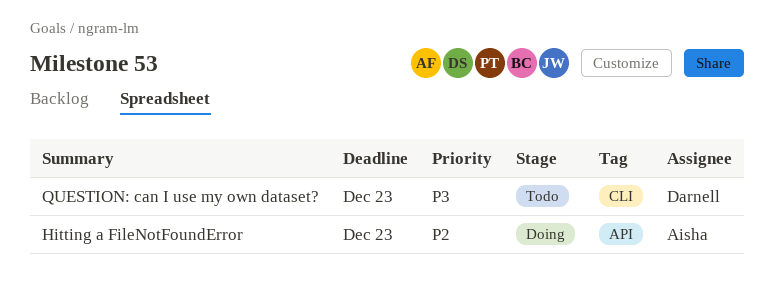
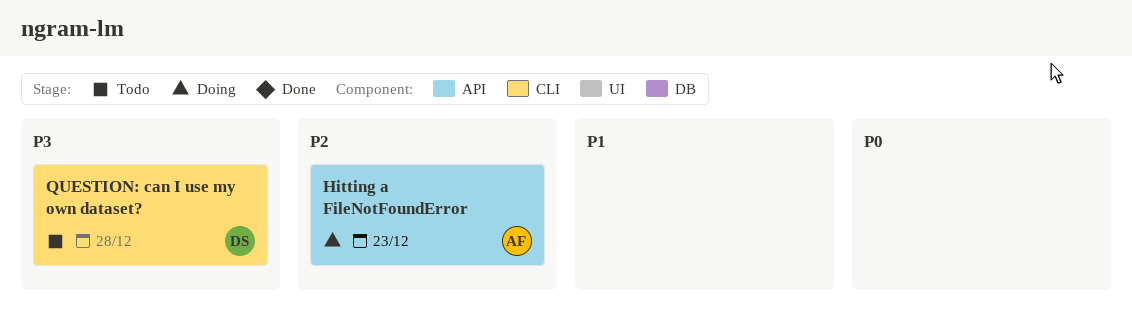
QUESTION: can I use my own dataset?, due: Dec 23 -> Dec 28

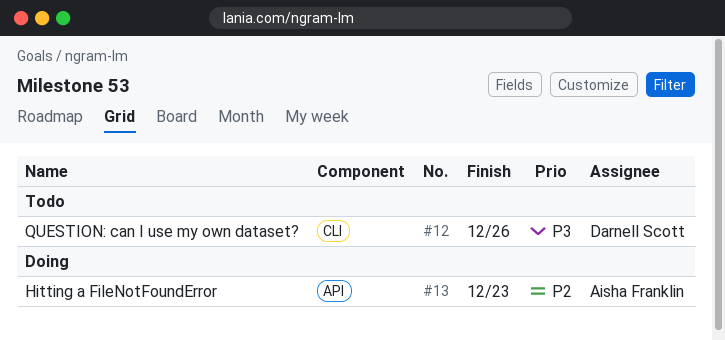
QUESTION: can I use my own dataset?, due: Dec 28 -> Dec 26

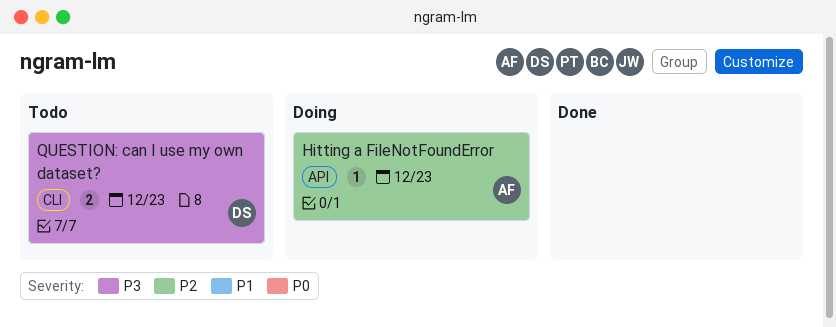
QUESTION: can I use my own dataset?, due: Dec 26 -> Dec 23

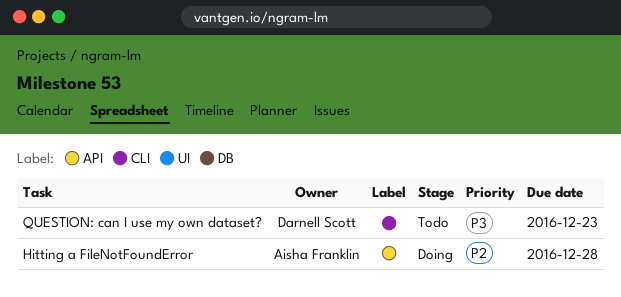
Hitting a FileNotFoundError, due: Dec 23 -> Dec 28

